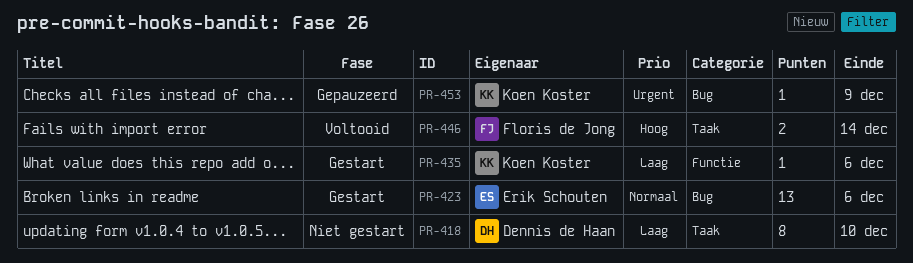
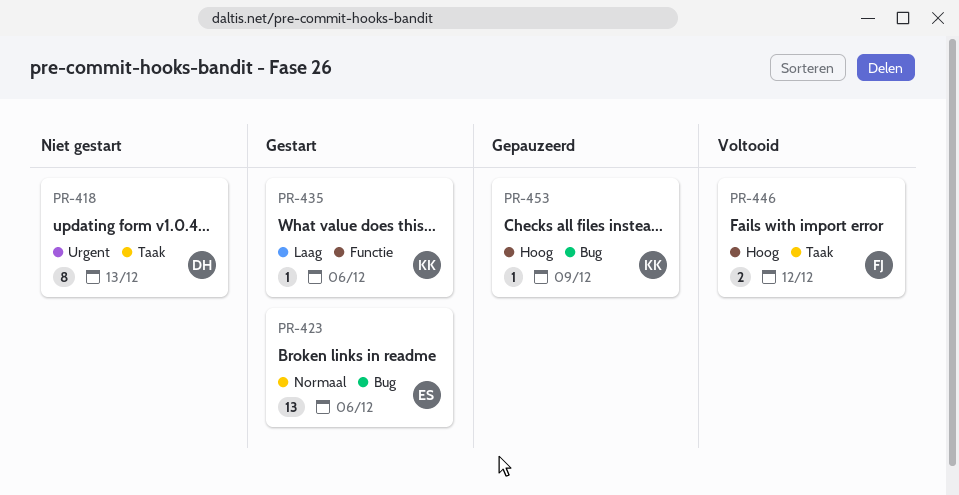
PR-418, priority: Laag -> Urgent
PR-418, due: Dec 10 -> Dec 13
PR-446, due: Dec 14 -> Dec 12
PR-453, priority: Urgent -> Hoog

